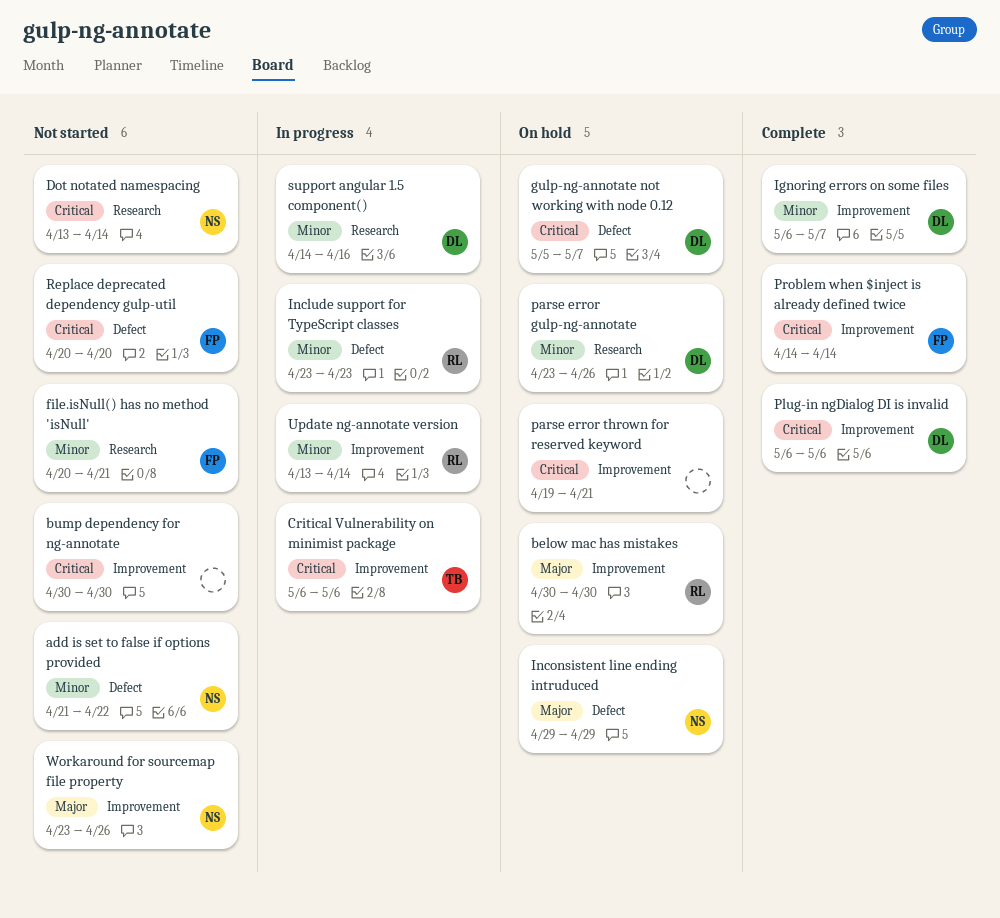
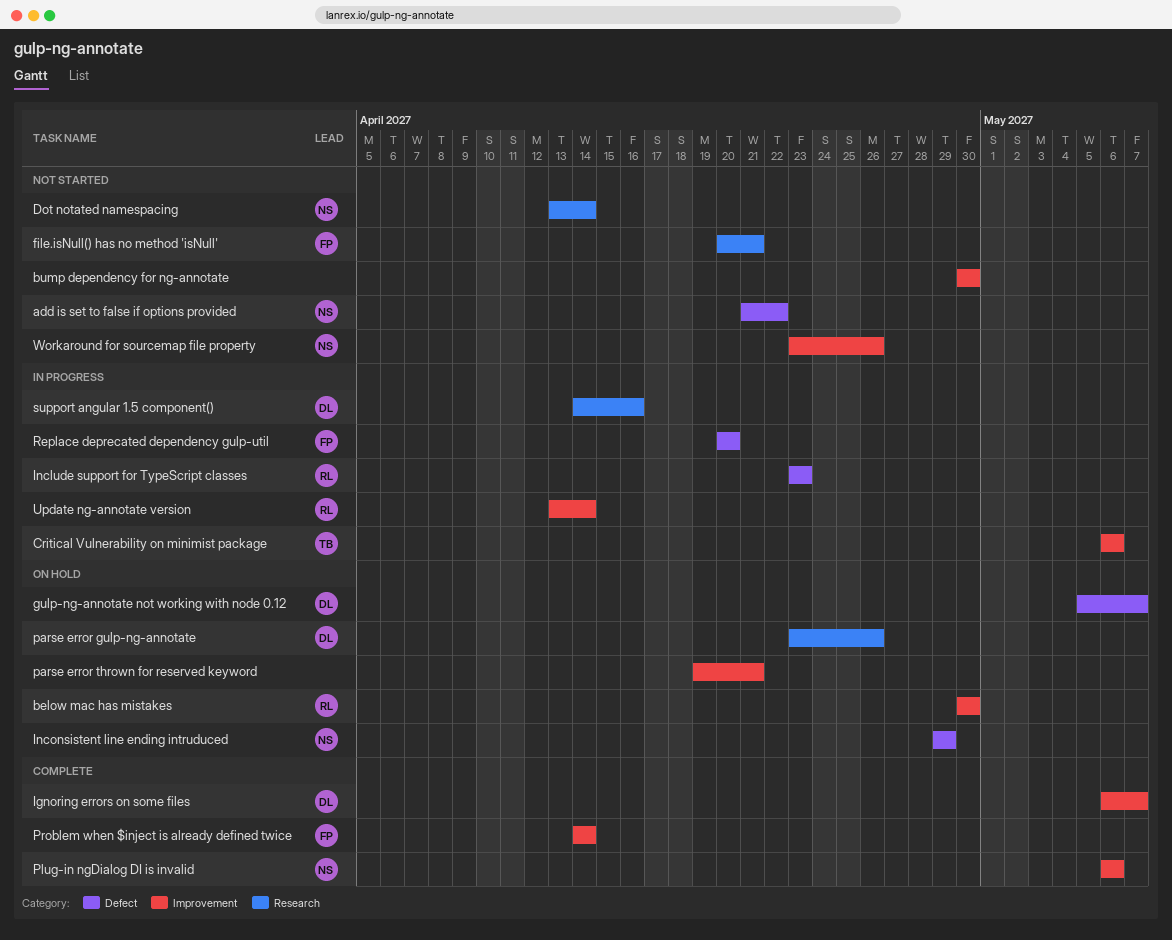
Plug-in ngDialog DI is invalid, owner: DL -> NS
Replace deprecated dependency gulp-util, status: Not started -> In progress

